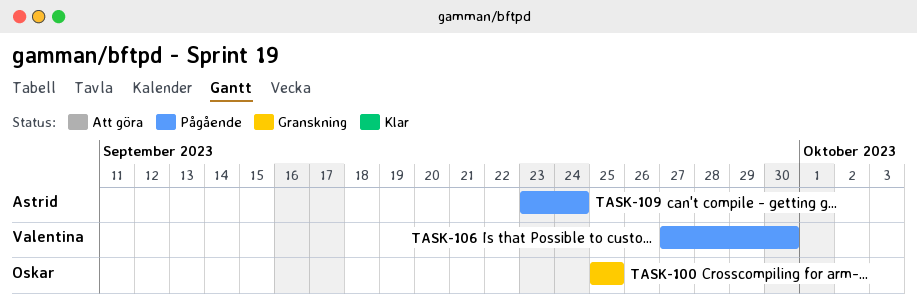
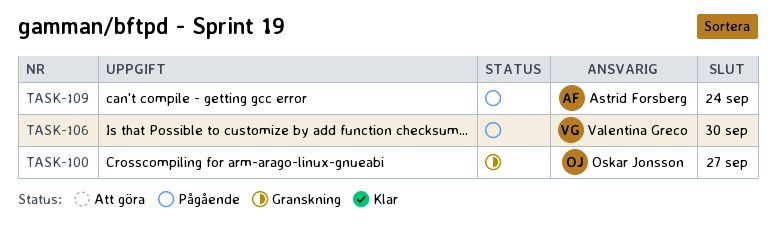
TASK-100, due: Sep 25 -> Sep 27

